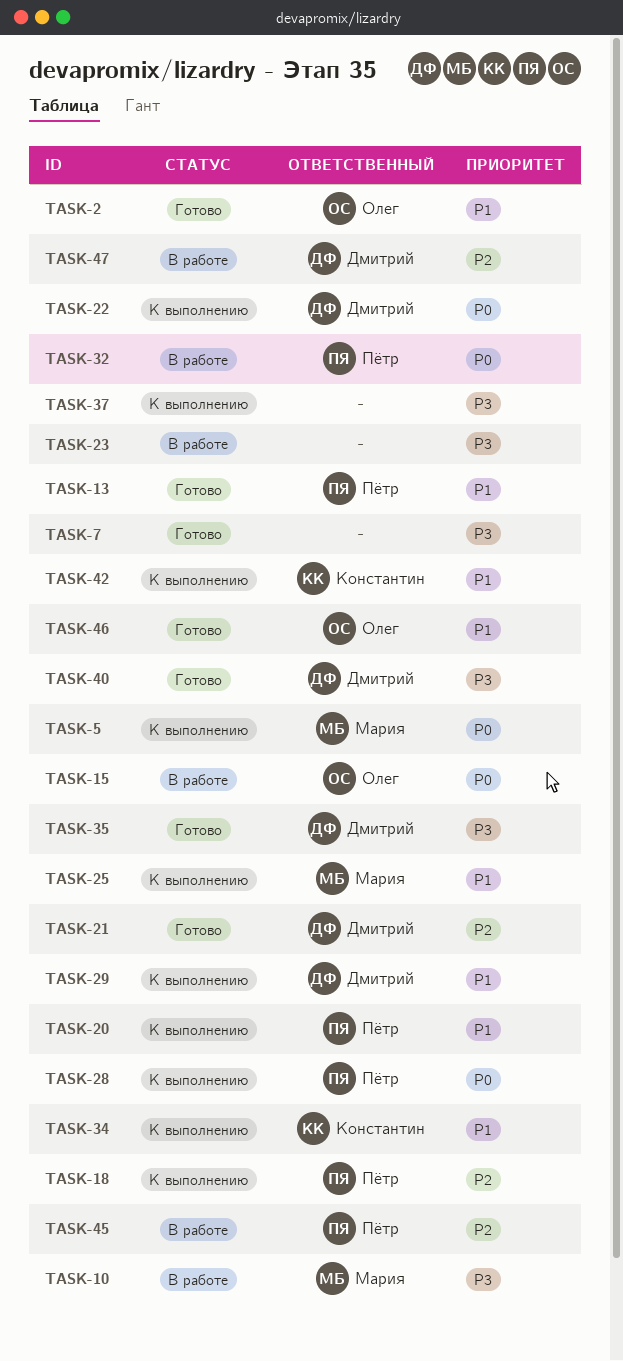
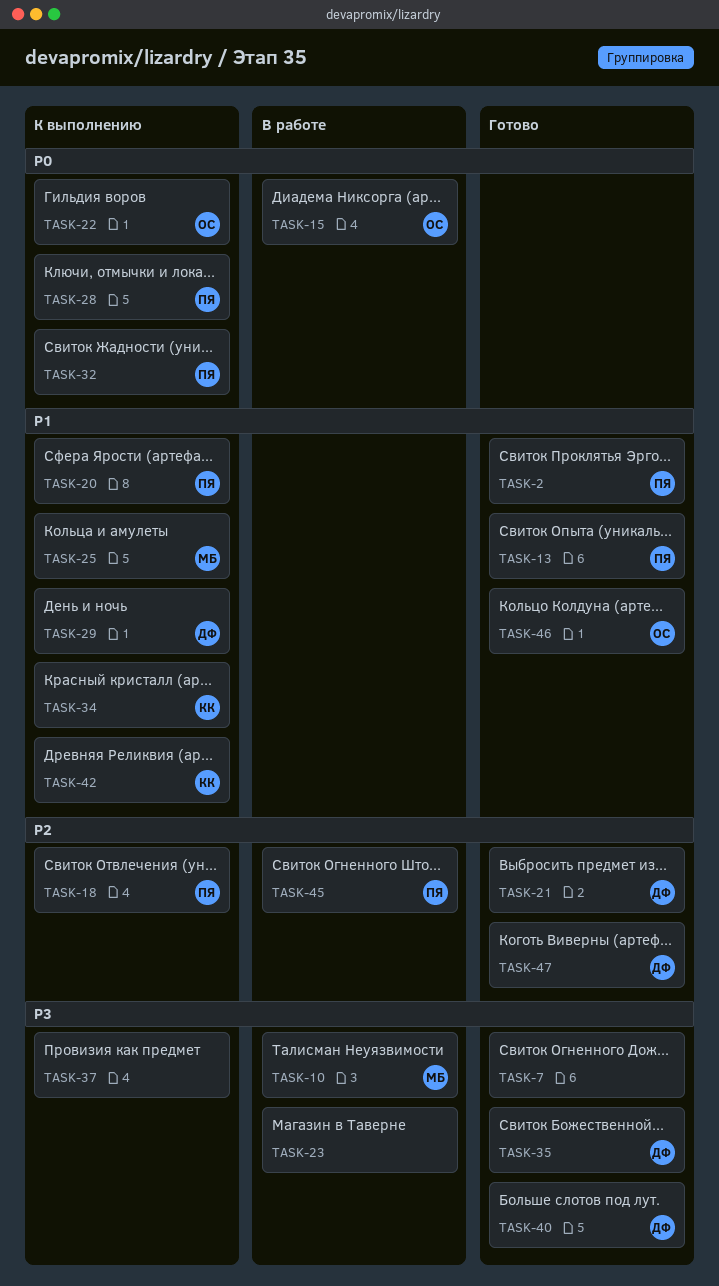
TASK-2, owner: Олег -> Пётр
TASK-5: present -> none
TASK-22, owner: Дмитрий -> Олег
TASK-32, status: В работе -> К выполнению
TASK-47, status: В работе -> Готово

